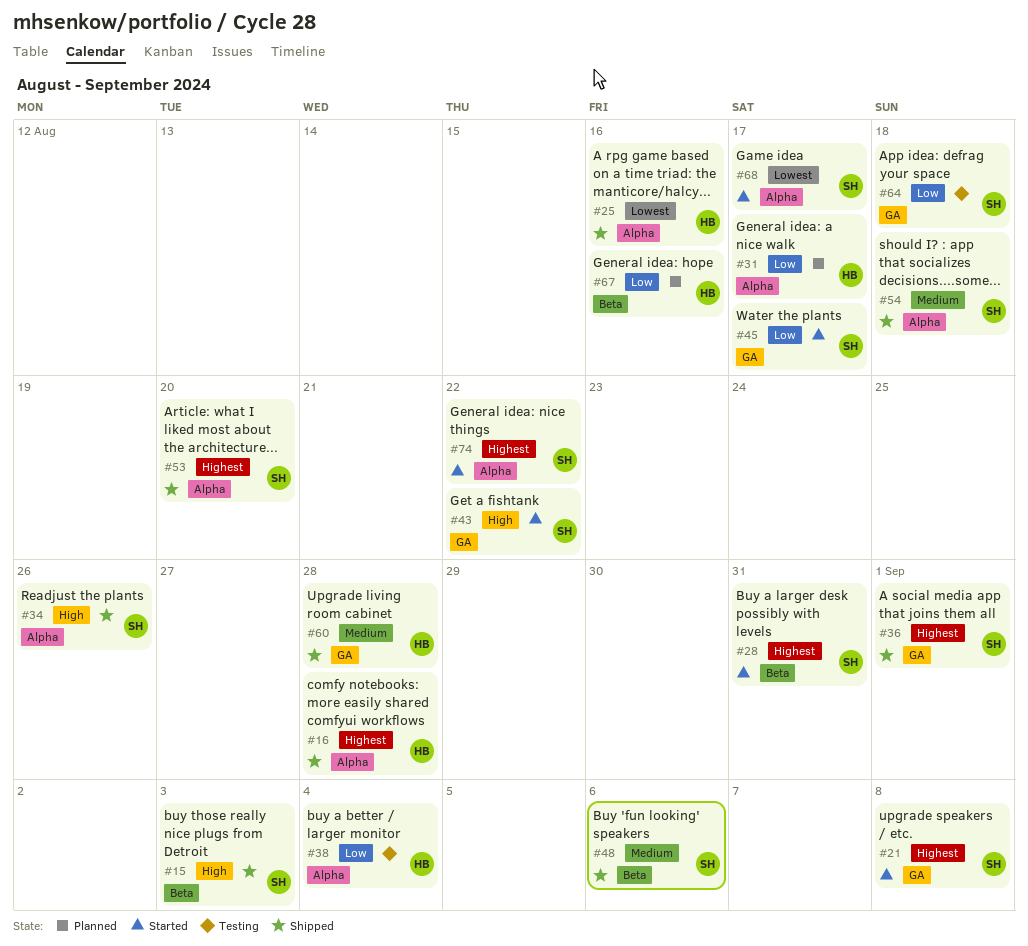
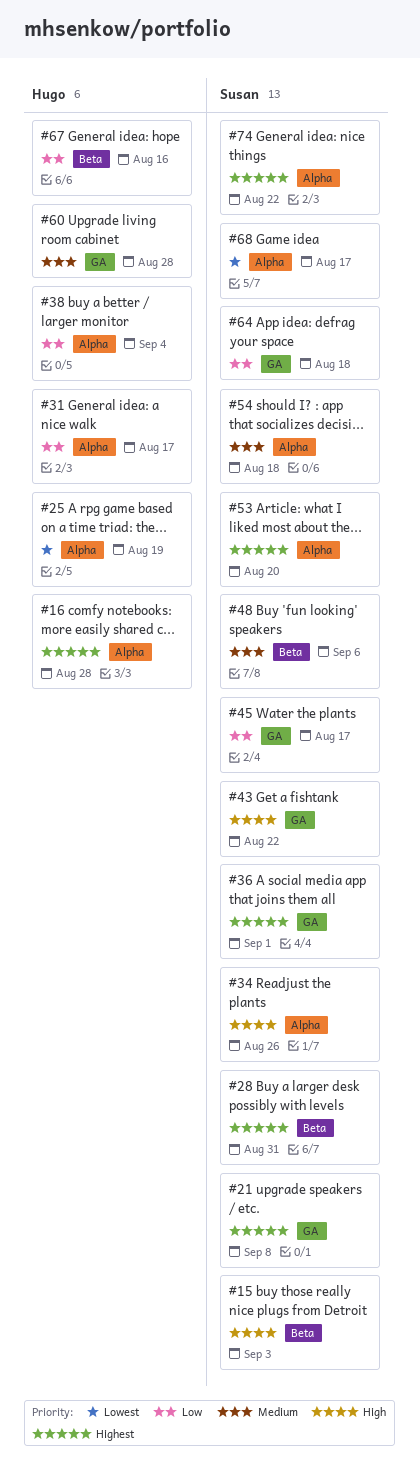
#25, due: Aug 16 -> Aug 19

